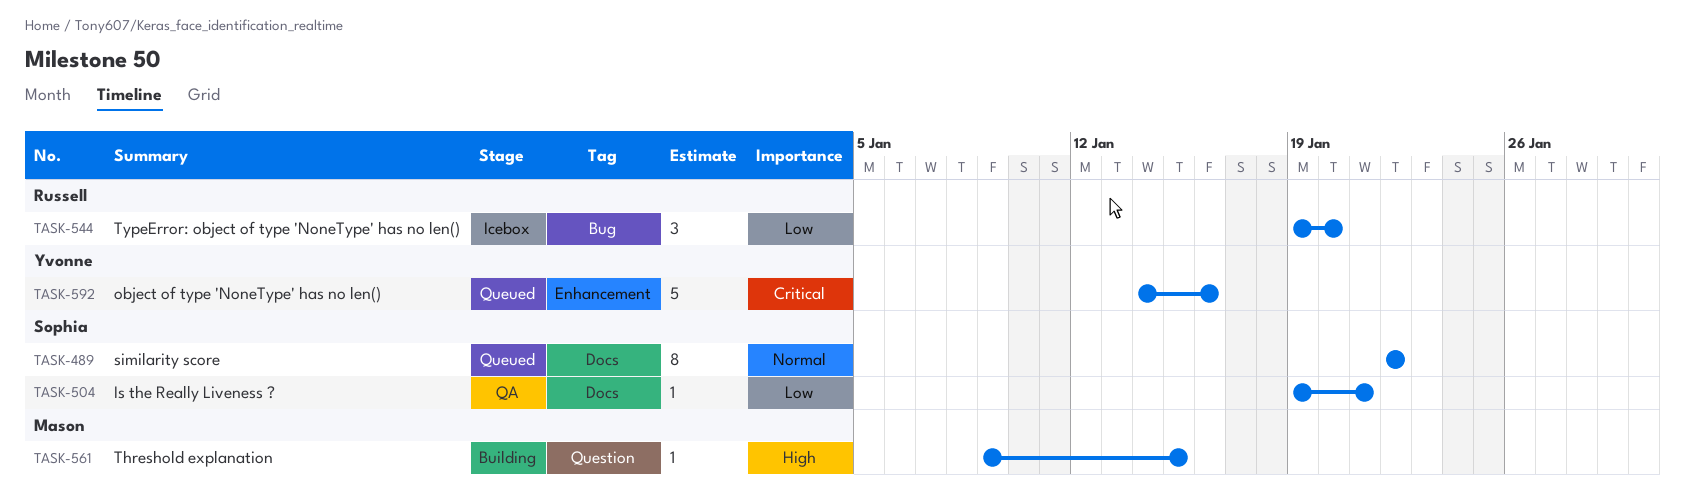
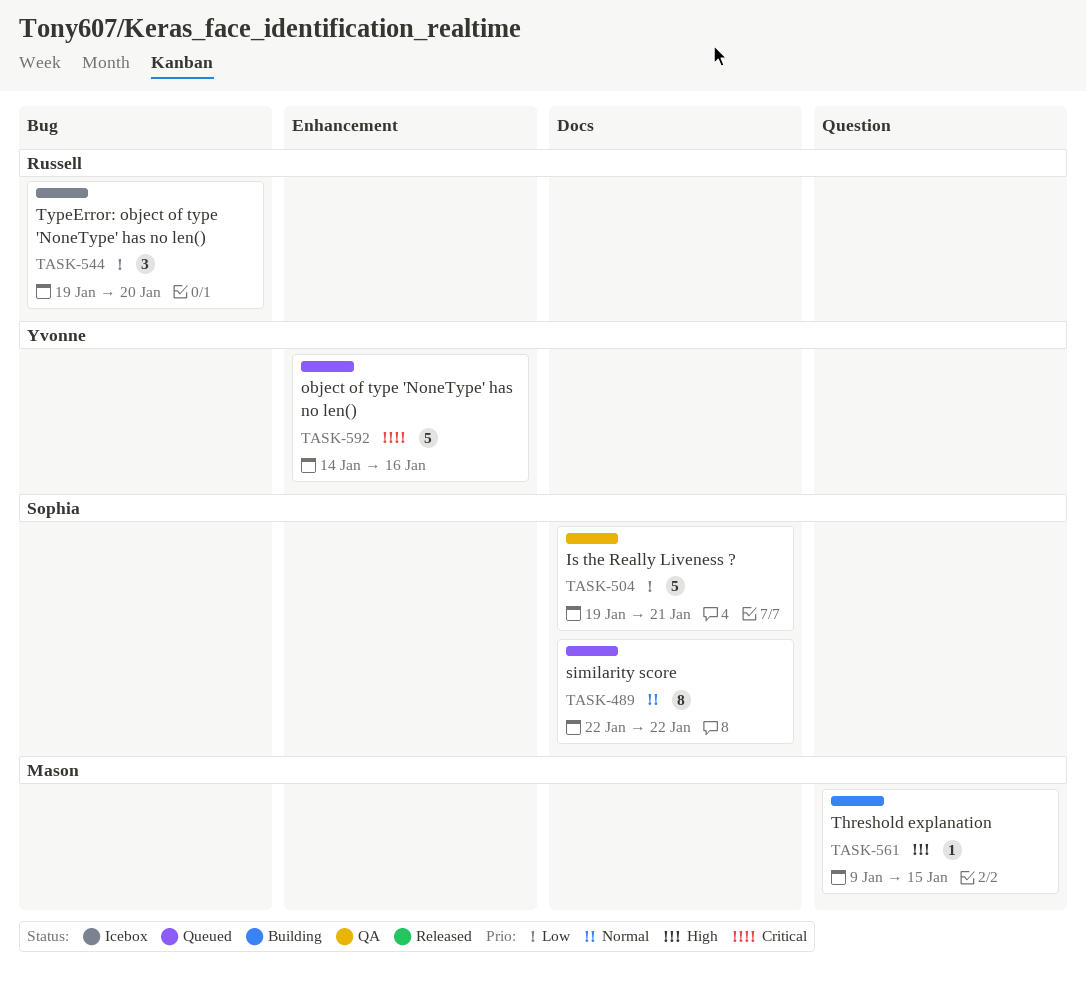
TASK-504, estimate: 1 -> 5

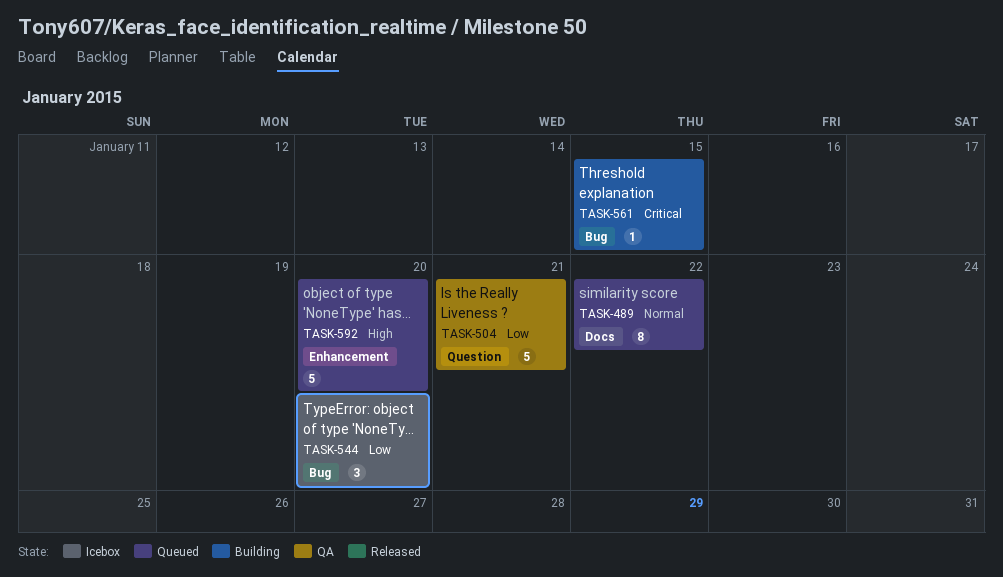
TASK-504, label: Docs -> Question
TASK-561, priority: High -> Critical
TASK-561, label: Question -> Bug
TASK-592, priority: Critical -> High
TASK-592, due: Jan 16 -> Jan 20

